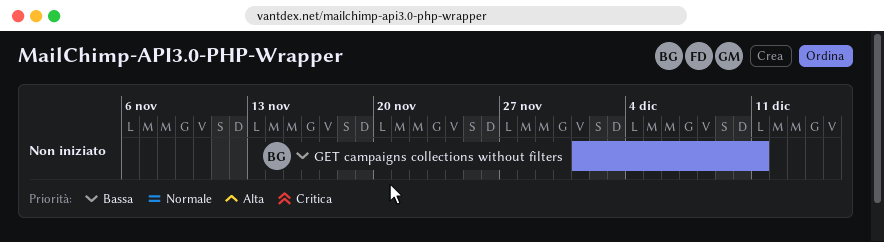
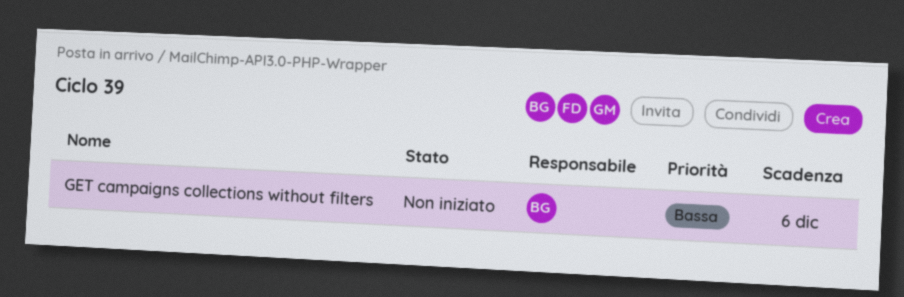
GET campaigns collections without filters, due: Dec 11 -> Dec 6

